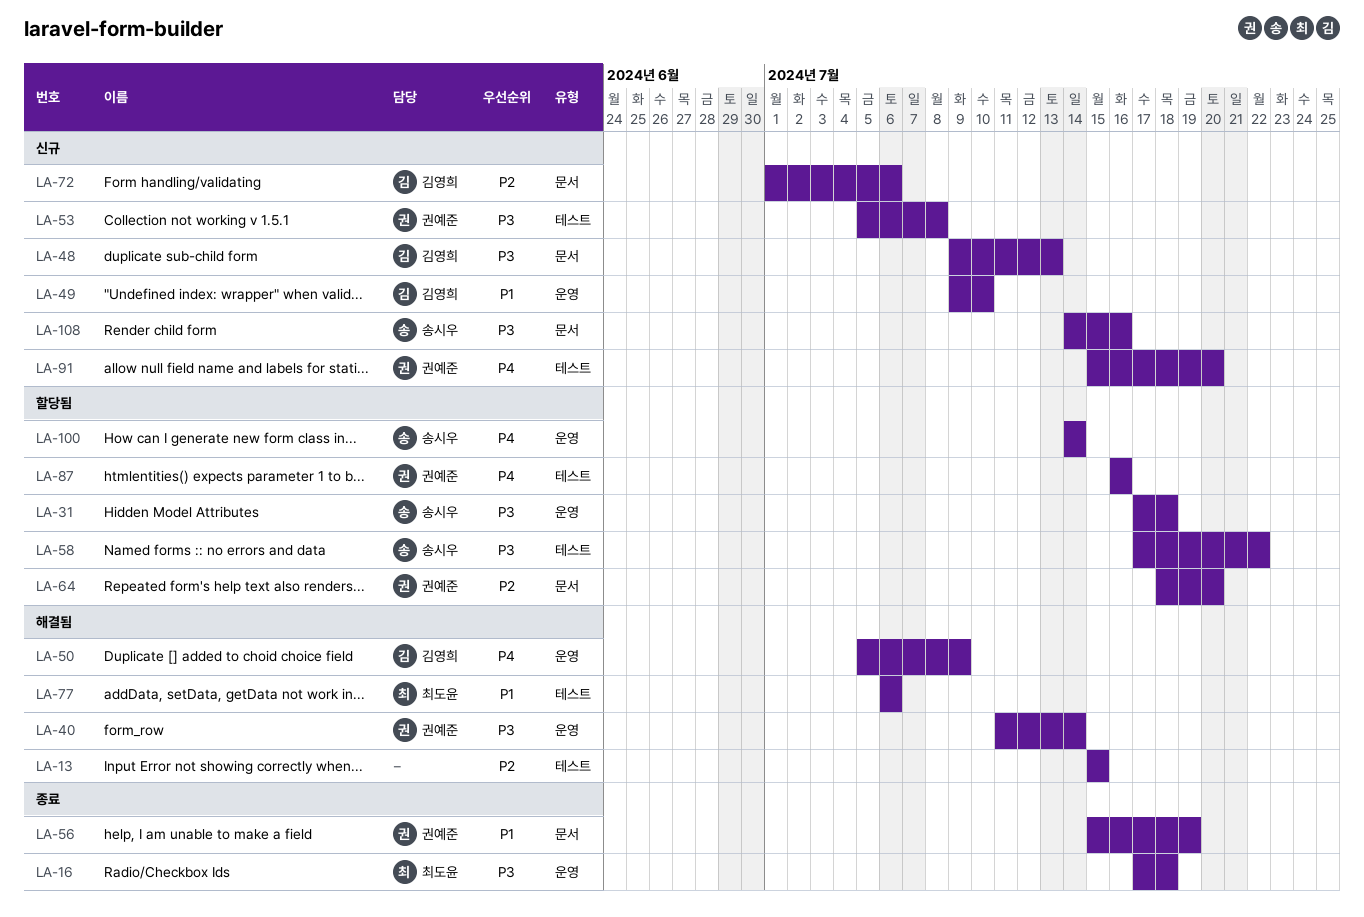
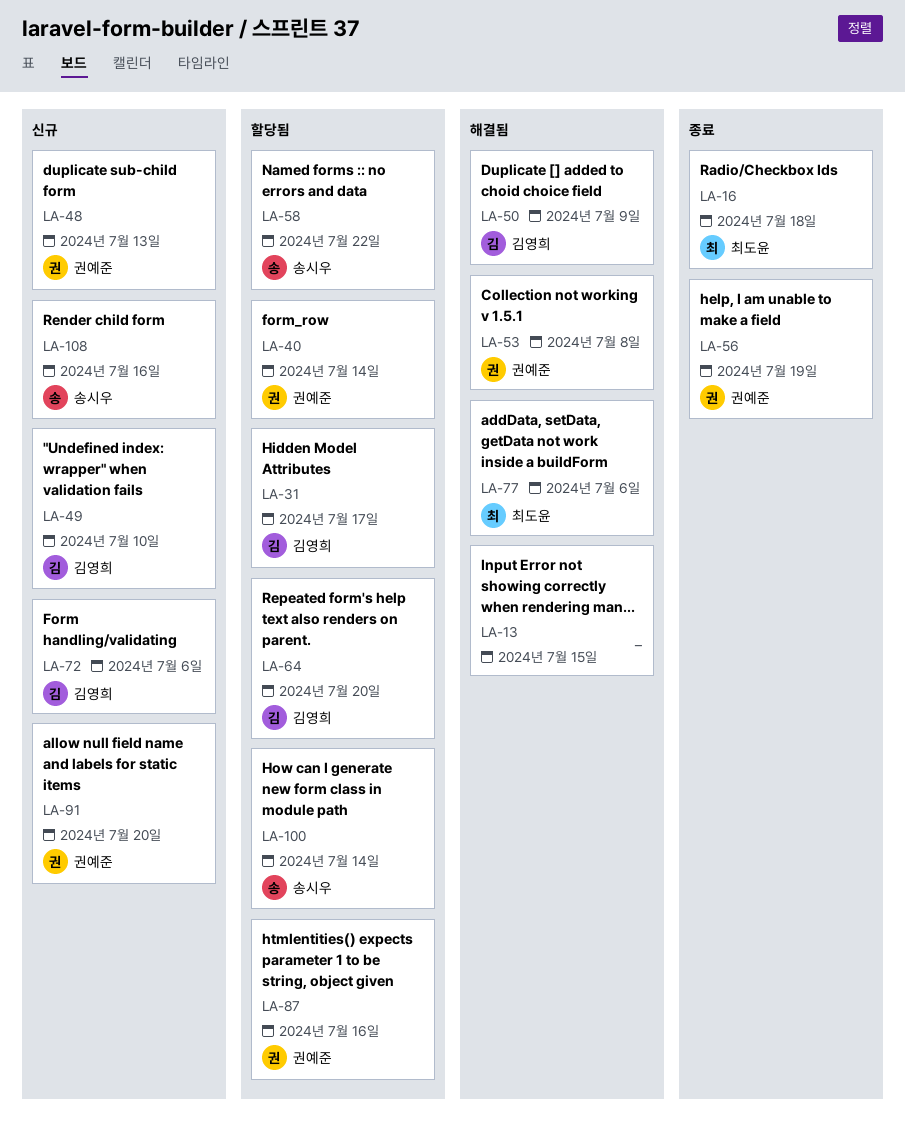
LA-31, owner: 송시우 -> 김영희
LA-31, due: Jul 18 -> Jul 17
LA-40, status: 해결됨 -> 할당됨
LA-48, owner: 김영희 -> 권예준
LA-53, status: 신규 -> 해결됨
LA-64, owner: 권예준 -> 김영희

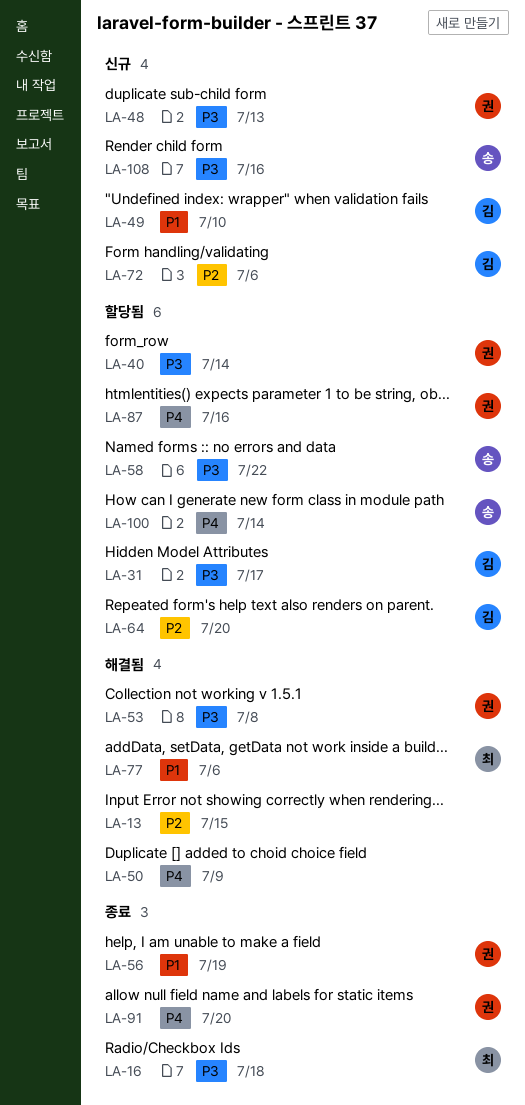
LA-50, owner: 김영희 -> none
LA-91, status: 신규 -> 종료

